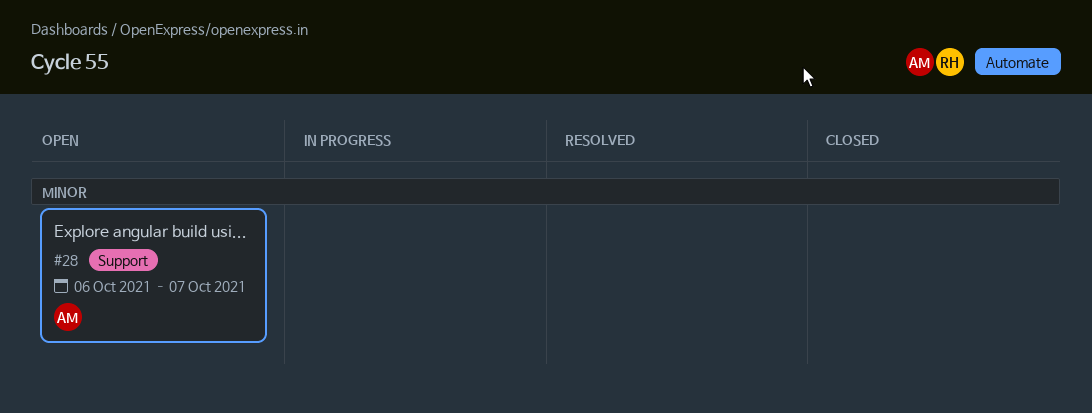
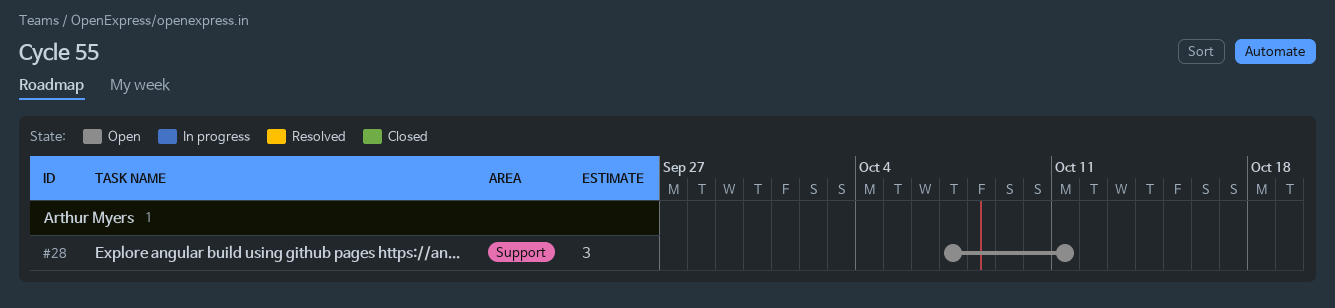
#28, start: Oct 6 -> Oct 7
#28, due: Oct 7 -> Oct 11

